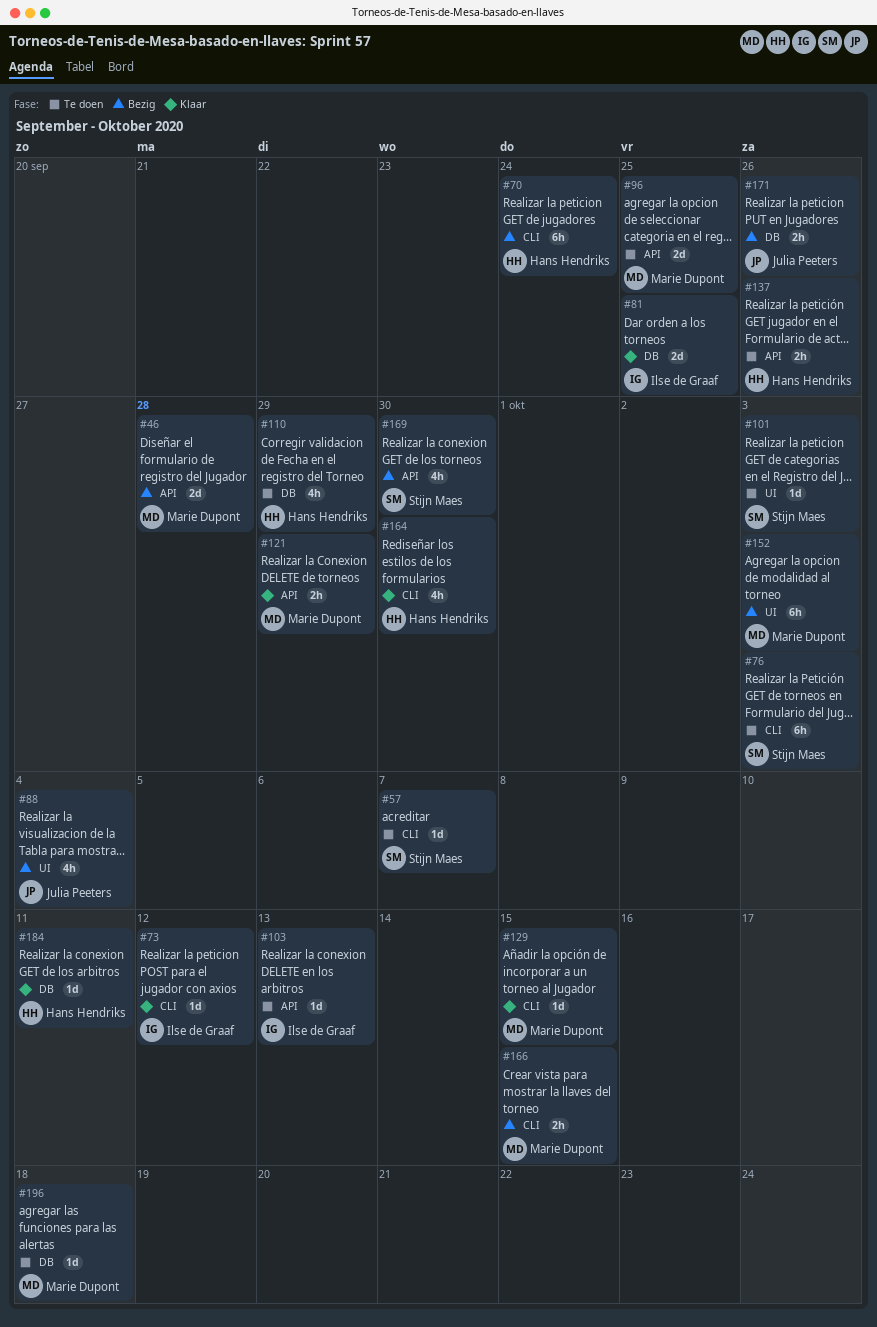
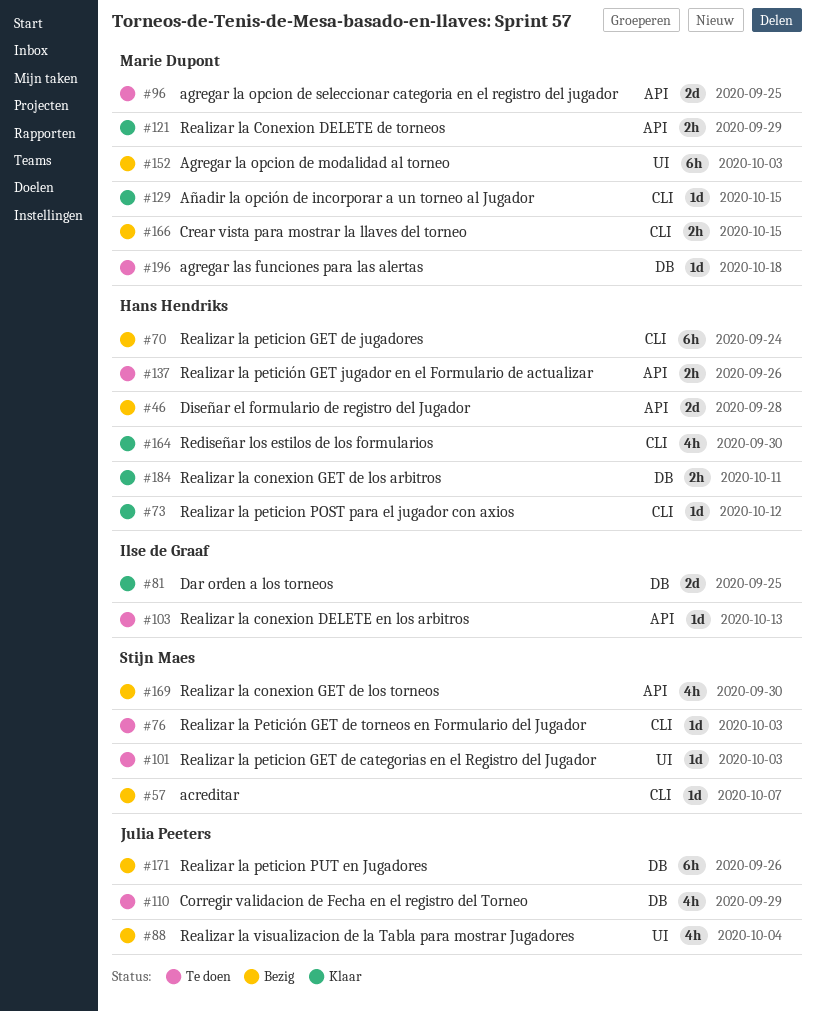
#46, owner: Marie Dupont -> Hans Hendriks
#57, status: Te doen -> Bezig
#73, owner: Ilse de Graaf -> Hans Hendriks
#76, estimate: 6h -> 1d
#110, owner: Hans Hendriks -> Julia Peeters
#171, estimate: 2h -> 6h
#184, estimate: 1d -> 2h

